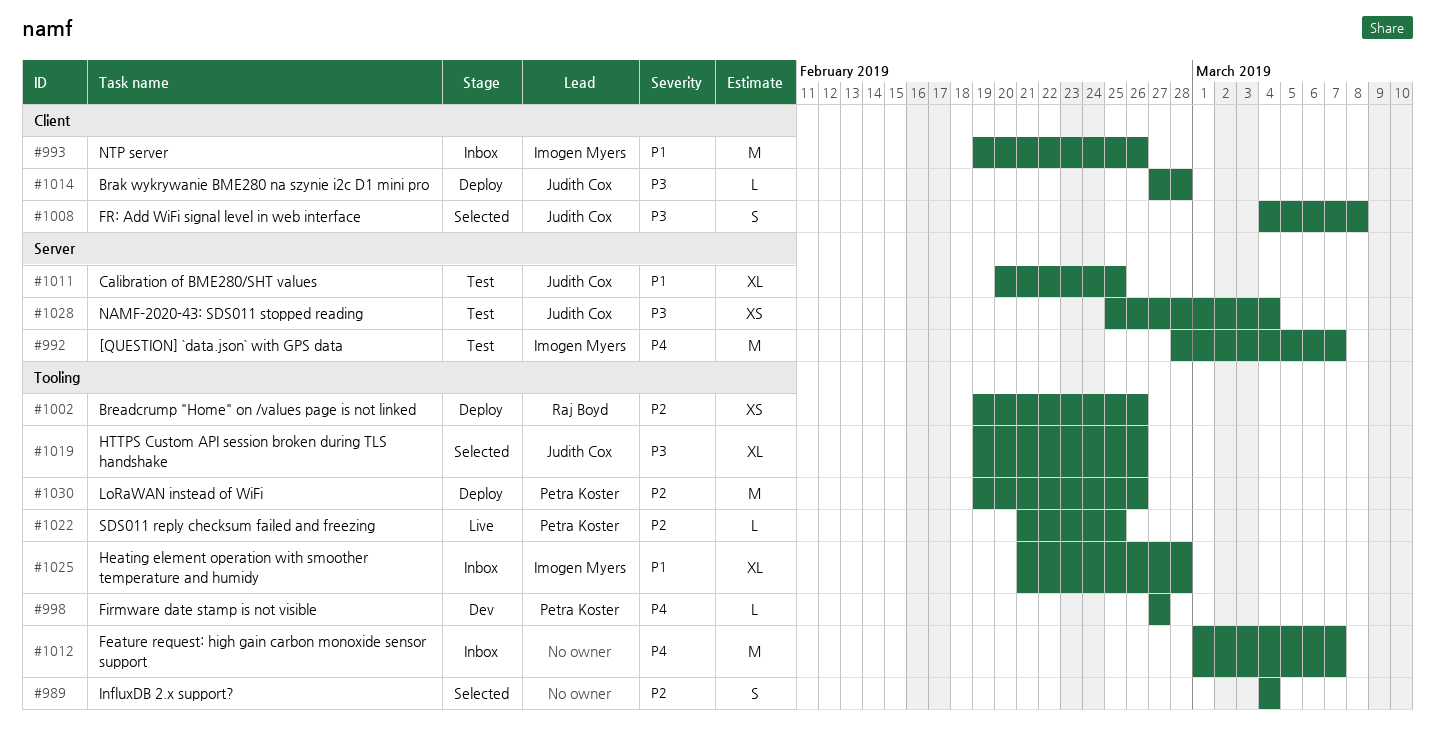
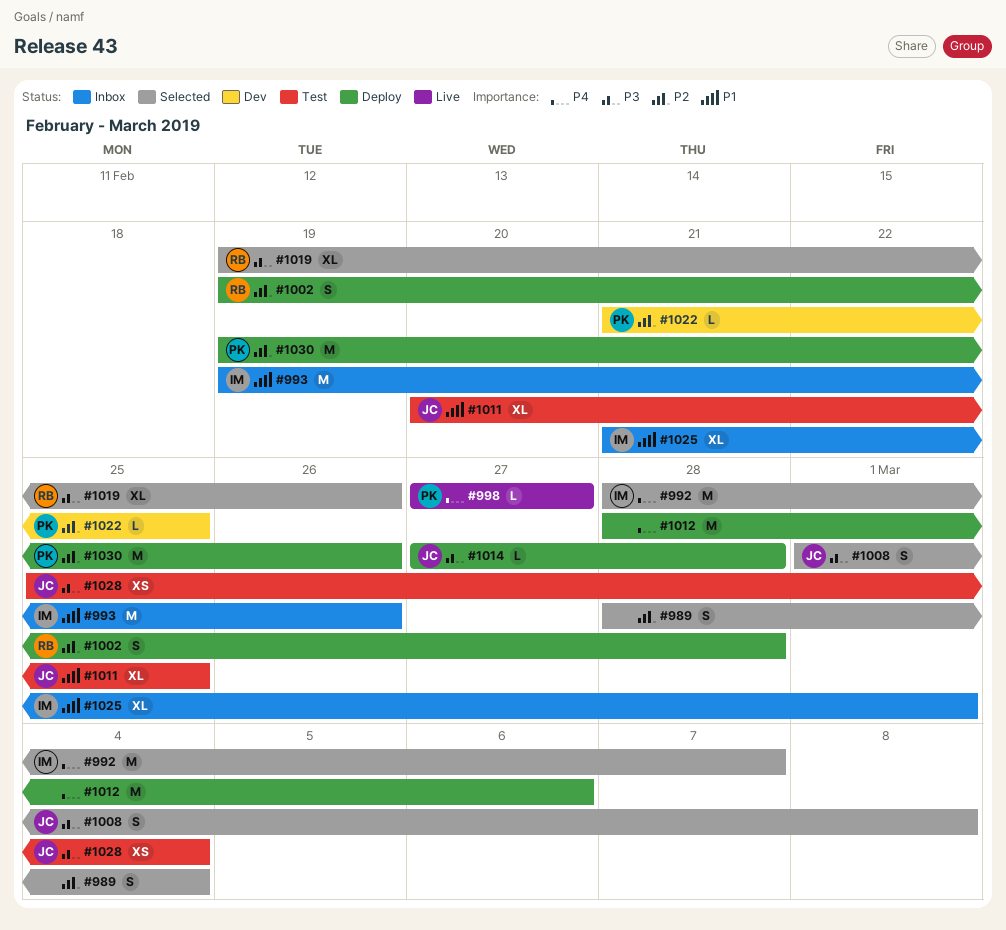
#989, start: Mar 4 -> Feb 28
#992, status: Test -> Selected
#998, status: Dev -> Live
#1002, estimate: XS -> S
#1002, due: Feb 26 -> Feb 28
#1008, start: Mar 4 -> Mar 1
#1012, status: Inbox -> Deploy
#1012, start: Mar 1 -> Feb 28
#1012, due: Mar 7 -> Mar 6
#1019, owner: Judith Cox -> Raj Boyd
#1022, status: Live -> Dev
#1025, due: Feb 28 -> Mar 1

